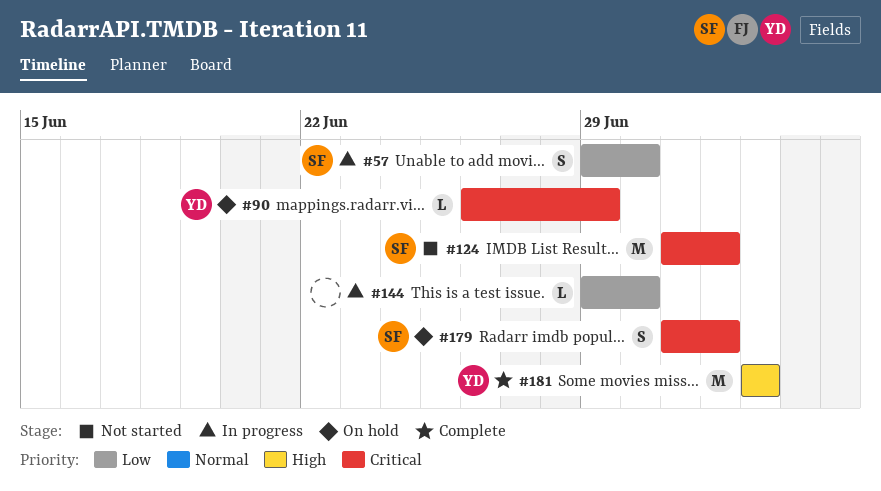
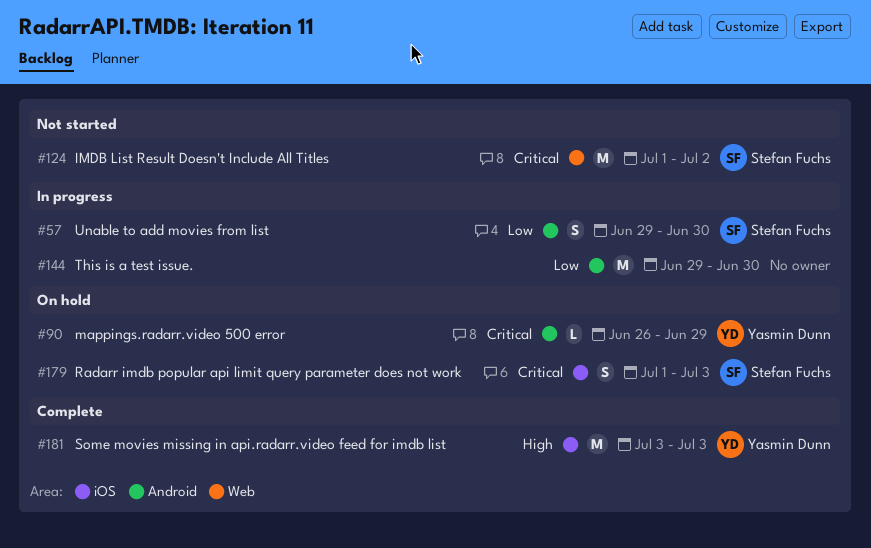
#144, estimate: L -> M
#179, due: Jul 2 -> Jul 3

